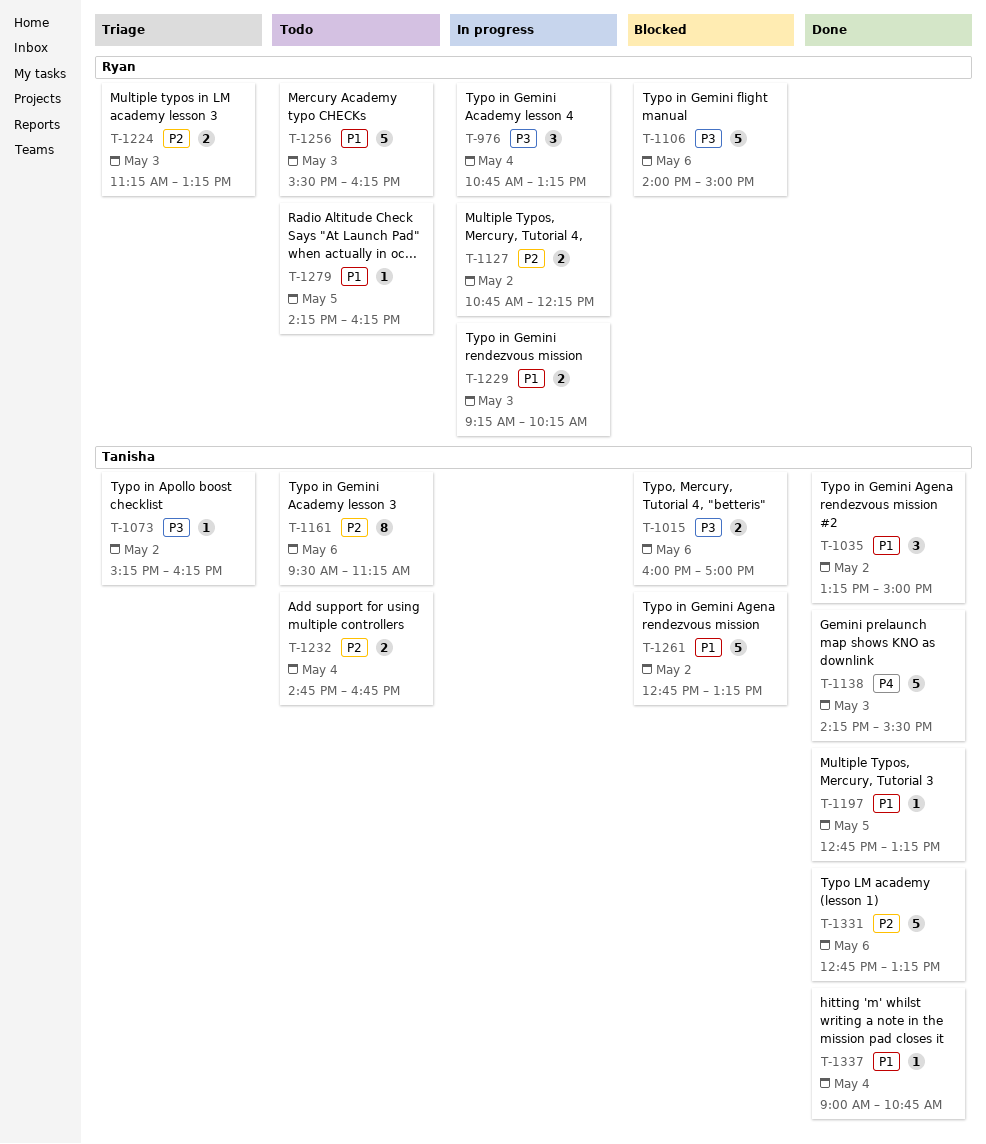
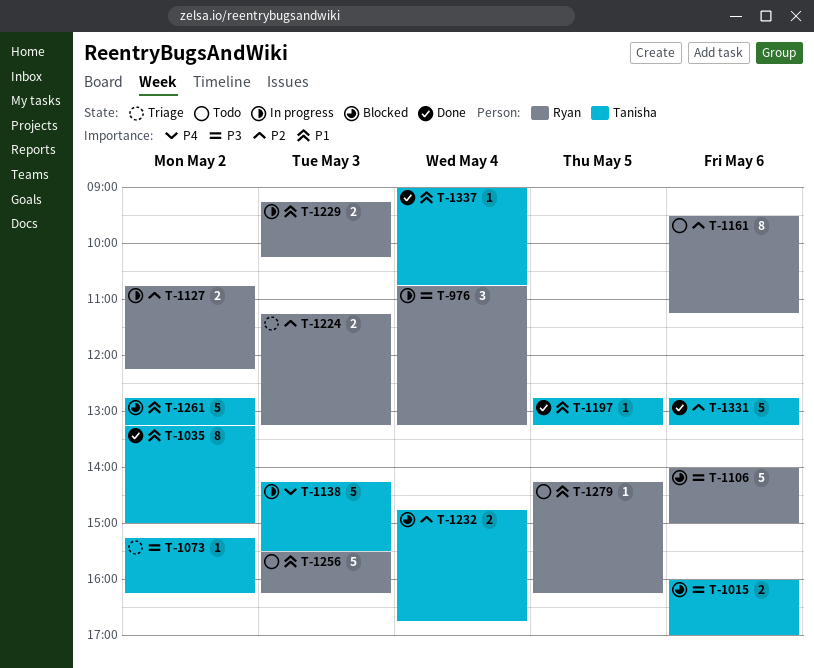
T-1035, estimate: 3 -> 8
T-1138, status: Done -> In progress
T-1161, owner: Tanisha -> Ryan
T-1232, status: Todo -> Blocked

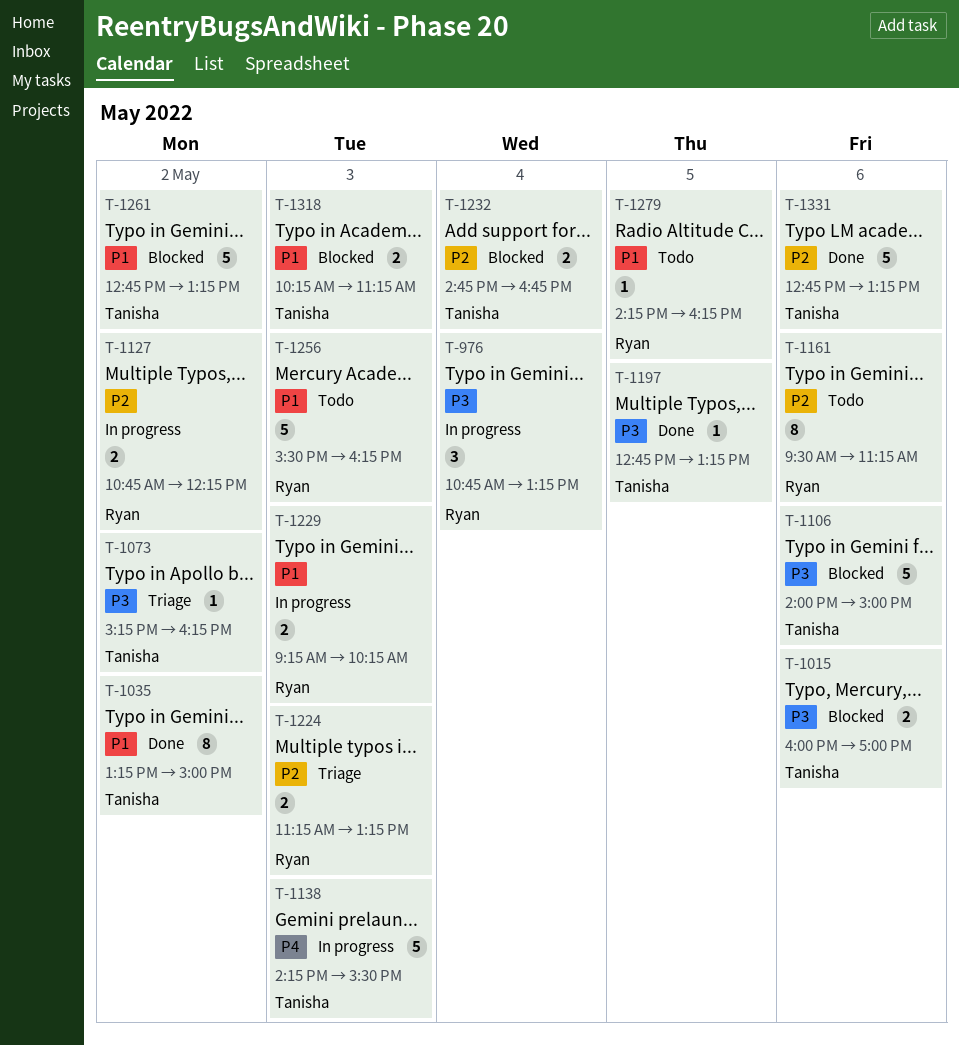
T-1106, owner: Ryan -> Tanisha
T-1197, priority: P1 -> P3
T-1318: none -> present
T-1337: present -> none

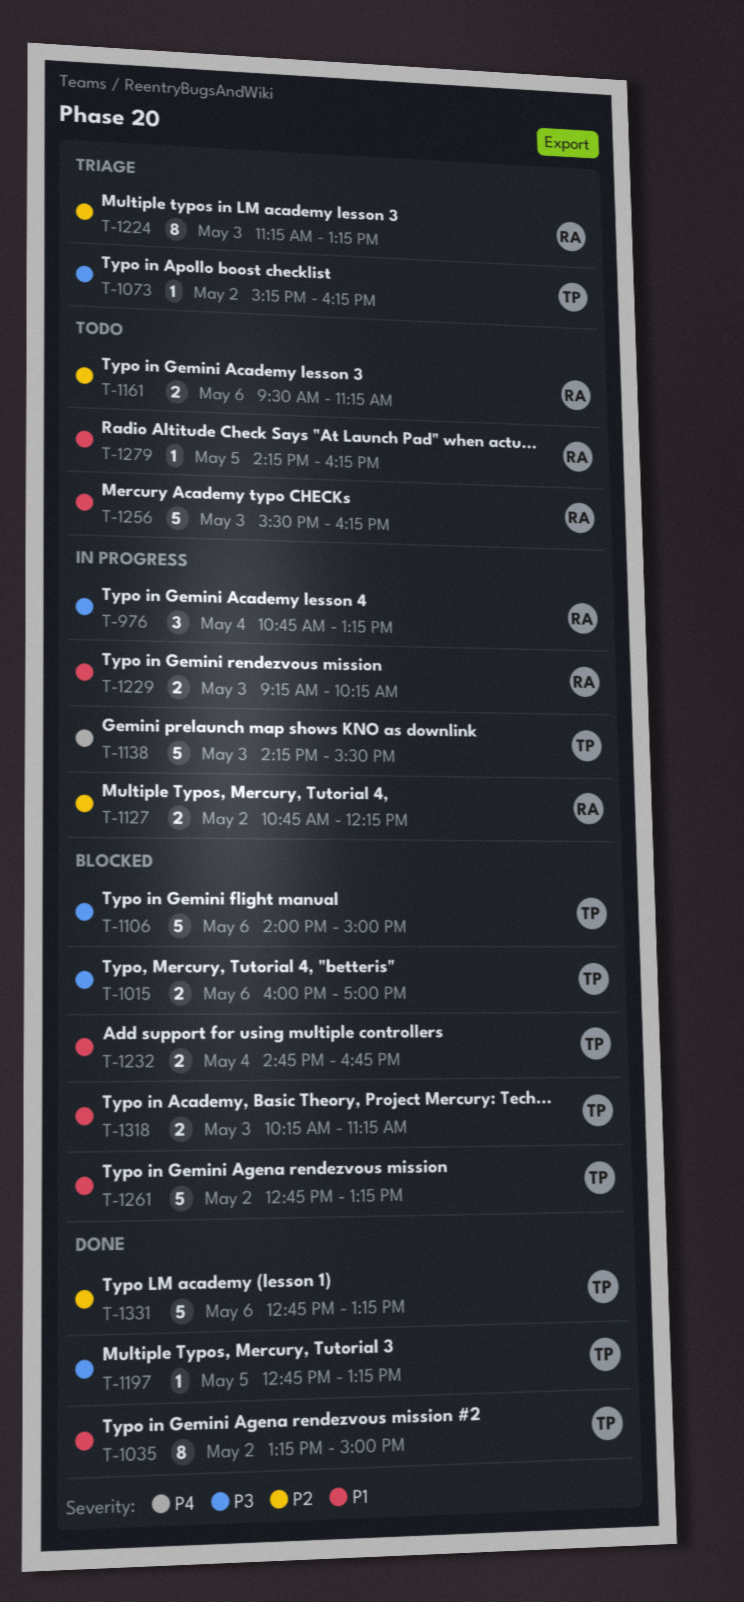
T-1161, estimate: 8 -> 2
T-1224, estimate: 2 -> 8
T-1232, priority: P2 -> P1

